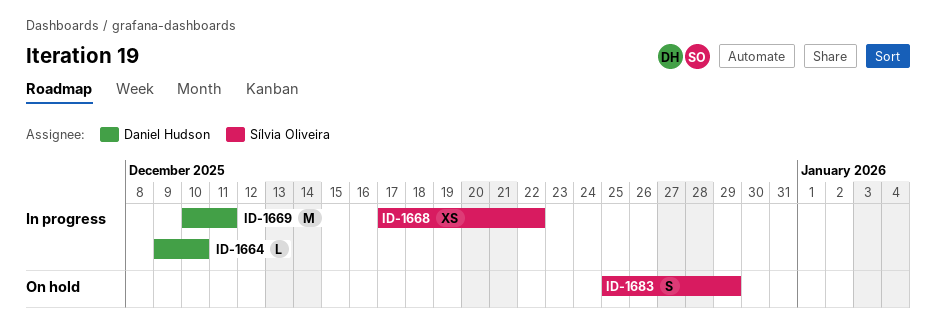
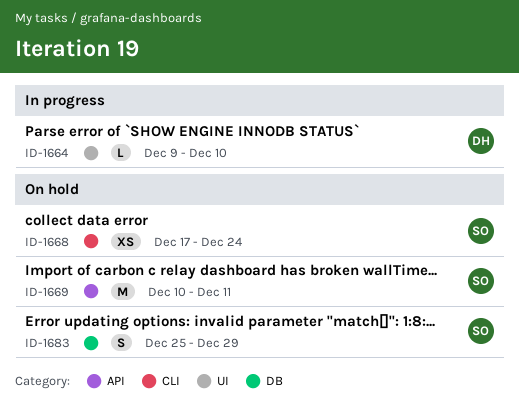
ID-1668, status: In progress -> On hold
ID-1668, due: Dec 22 -> Dec 24
ID-1669, status: In progress -> On hold
ID-1669, owner: Daniel Hudson -> Sílvia Oliveira

